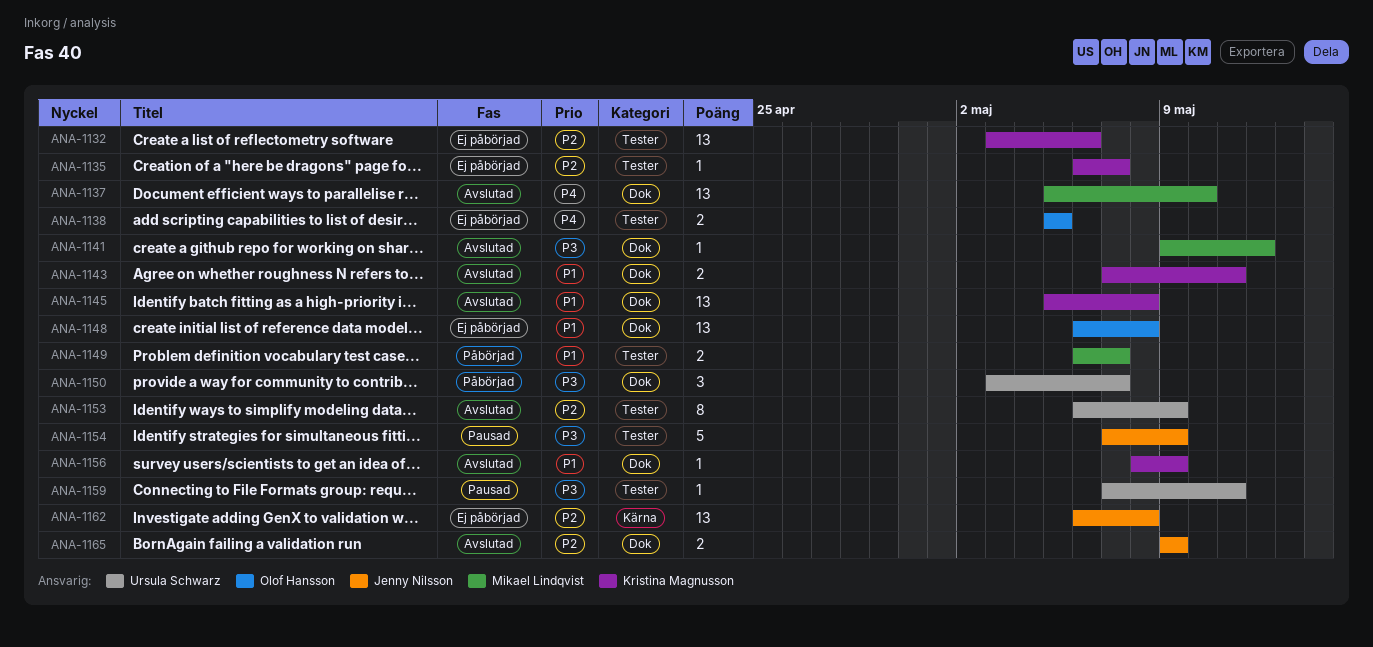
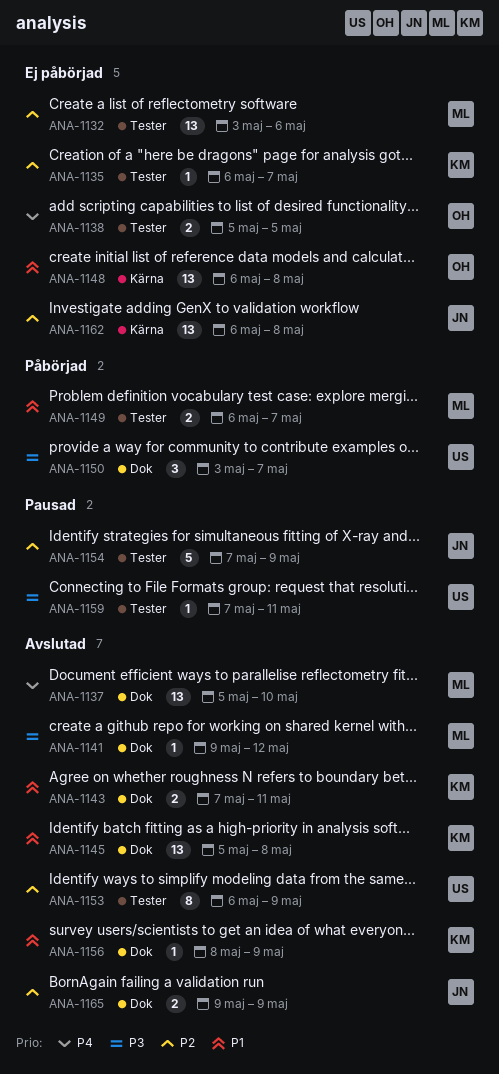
ANA-1132, owner: Kristina Magnusson -> Mikael Lindqvist
ANA-1148, label: Dok -> Kärna
ANA-1154, priority: P3 -> P2

